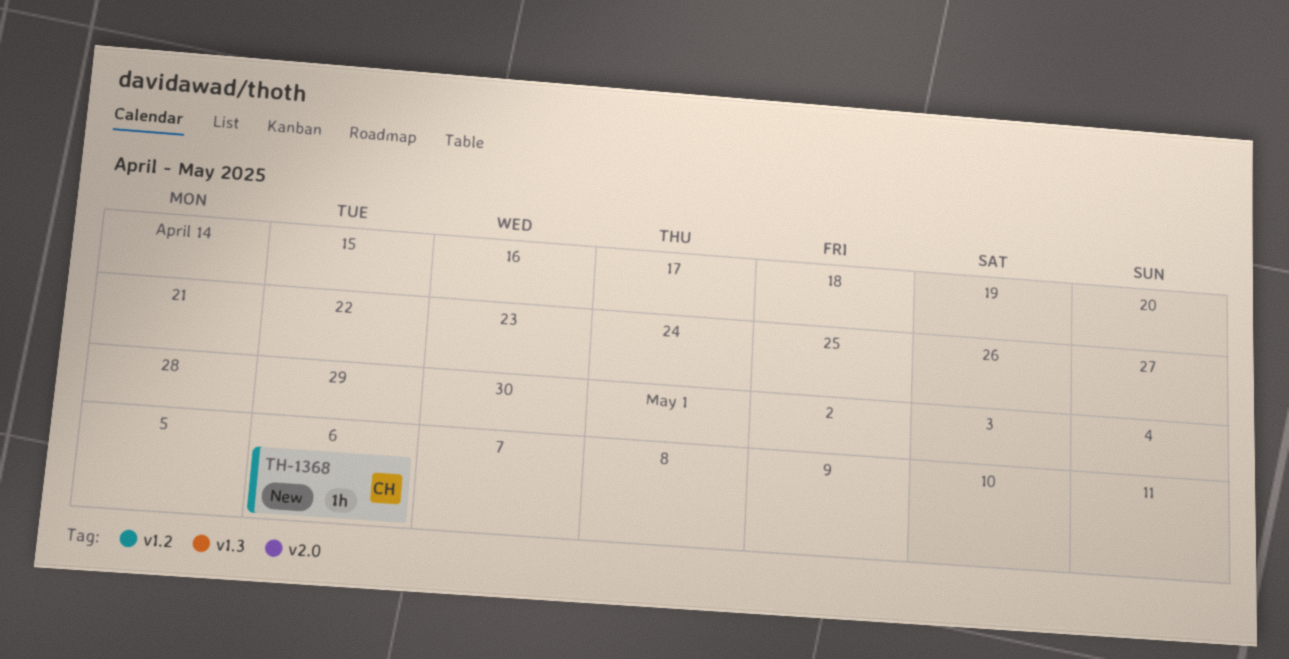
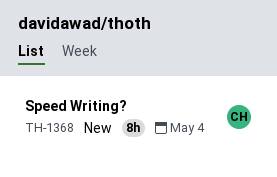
TH-1368, estimate: 1h -> 8h
TH-1368, due: May 6 -> May 4

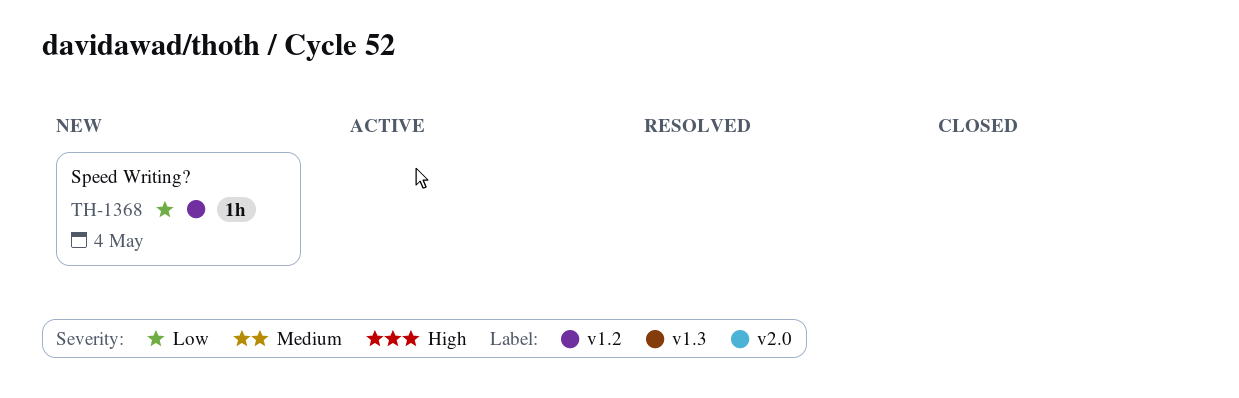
TH-1368, estimate: 8h -> 1h

